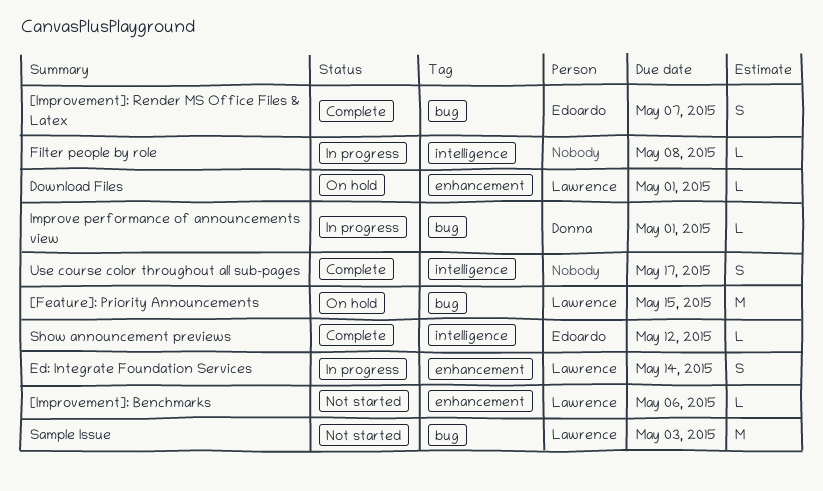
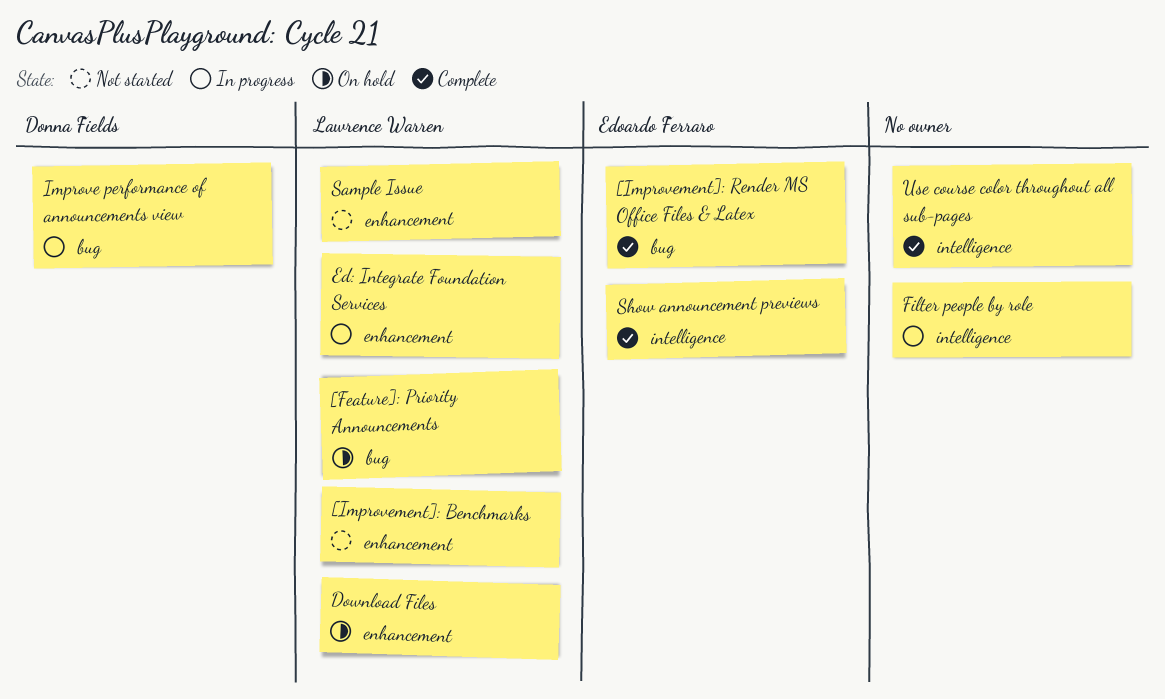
Sample Issue, label: bug -> enhancement

